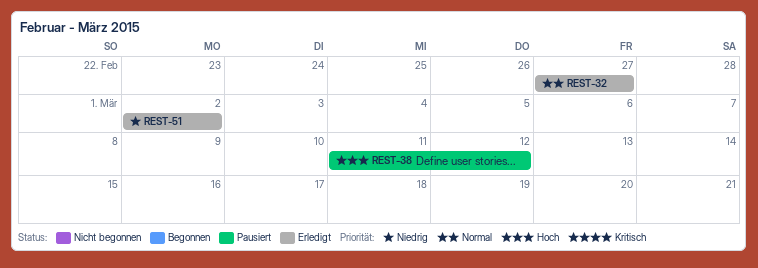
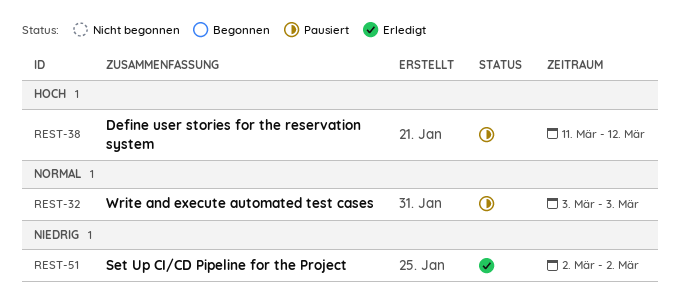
REST-32, status: Erledigt -> Pausiert
REST-32, start: Feb 27 -> Mar 3
REST-32, due: Feb 27 -> Mar 3

